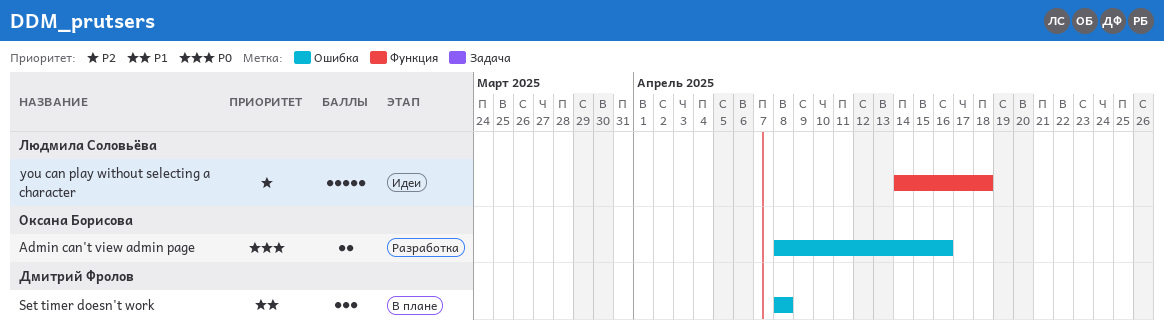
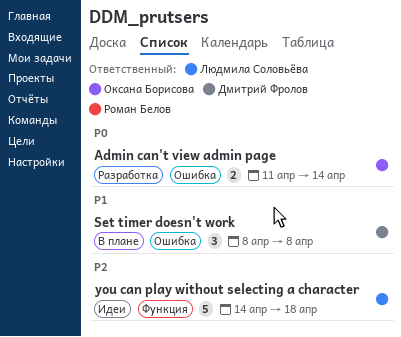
Admin can't view admin page, start: Apr 8 -> Apr 11
Admin can't view admin page, due: Apr 16 -> Apr 14

